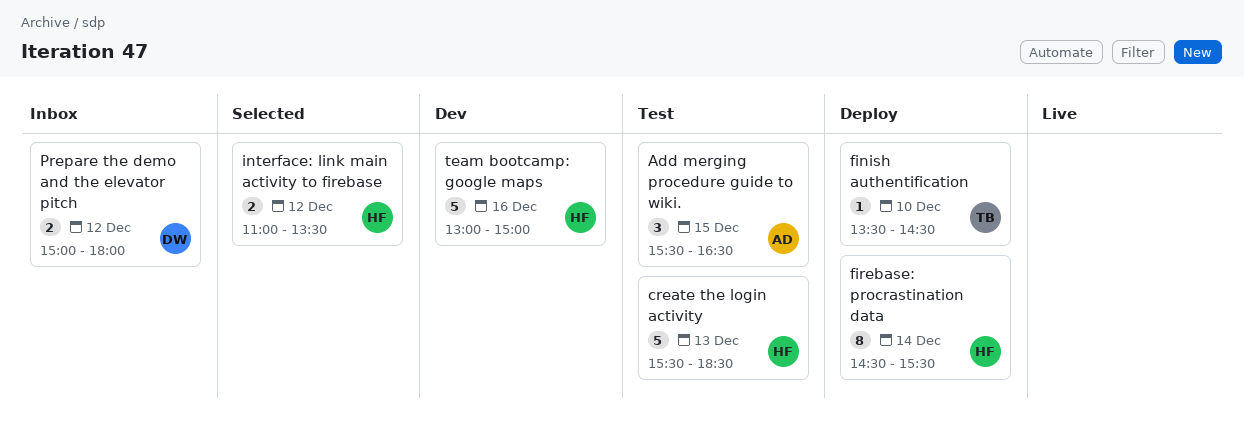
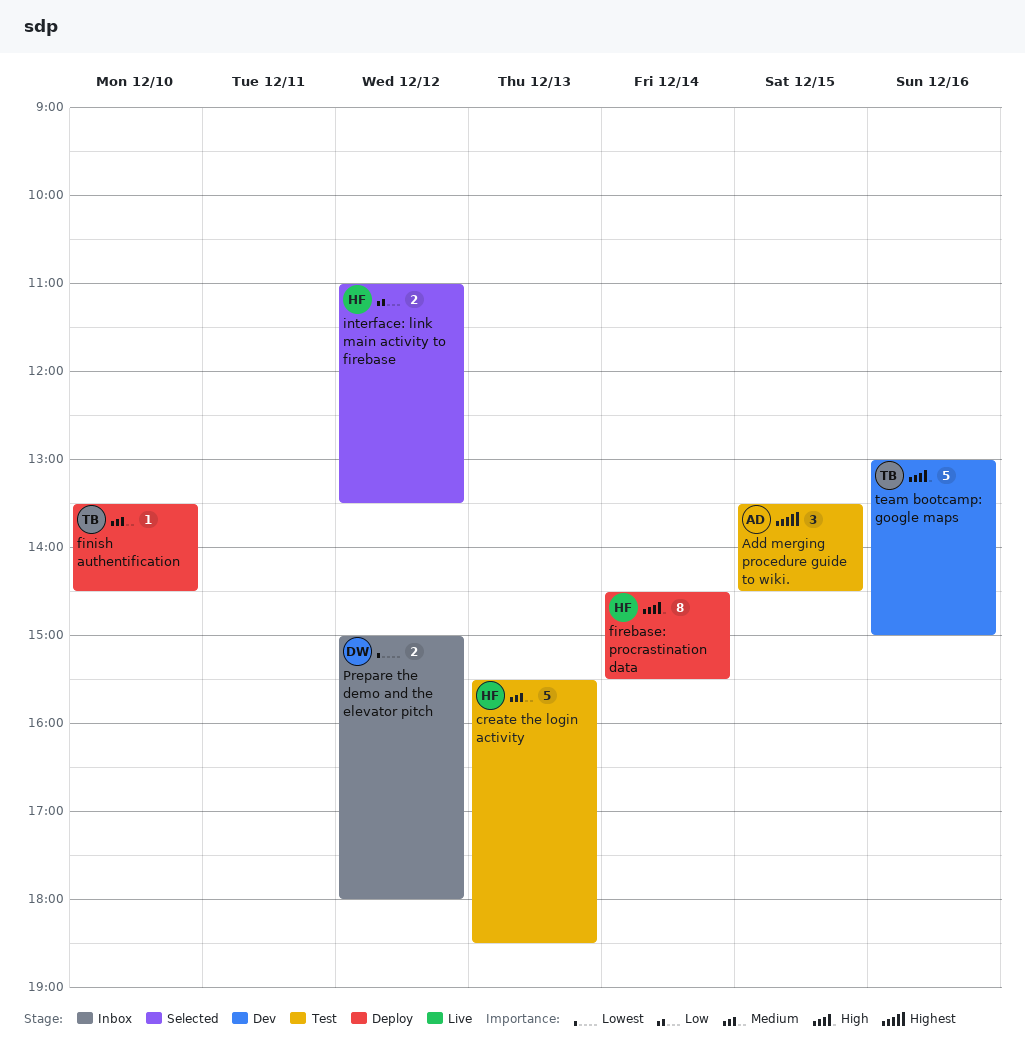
Add merging procedure guide to wiki., begins: 15:30 -> 13:30
Add merging procedure guide to wiki., ends: 16:30 -> 14:30
team bootcamp: google maps, owner: HF -> TB

